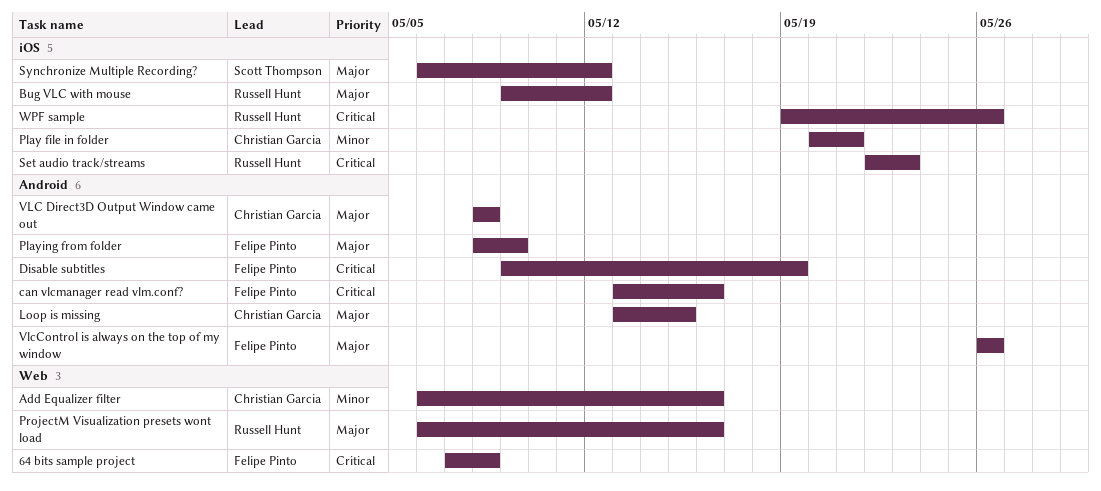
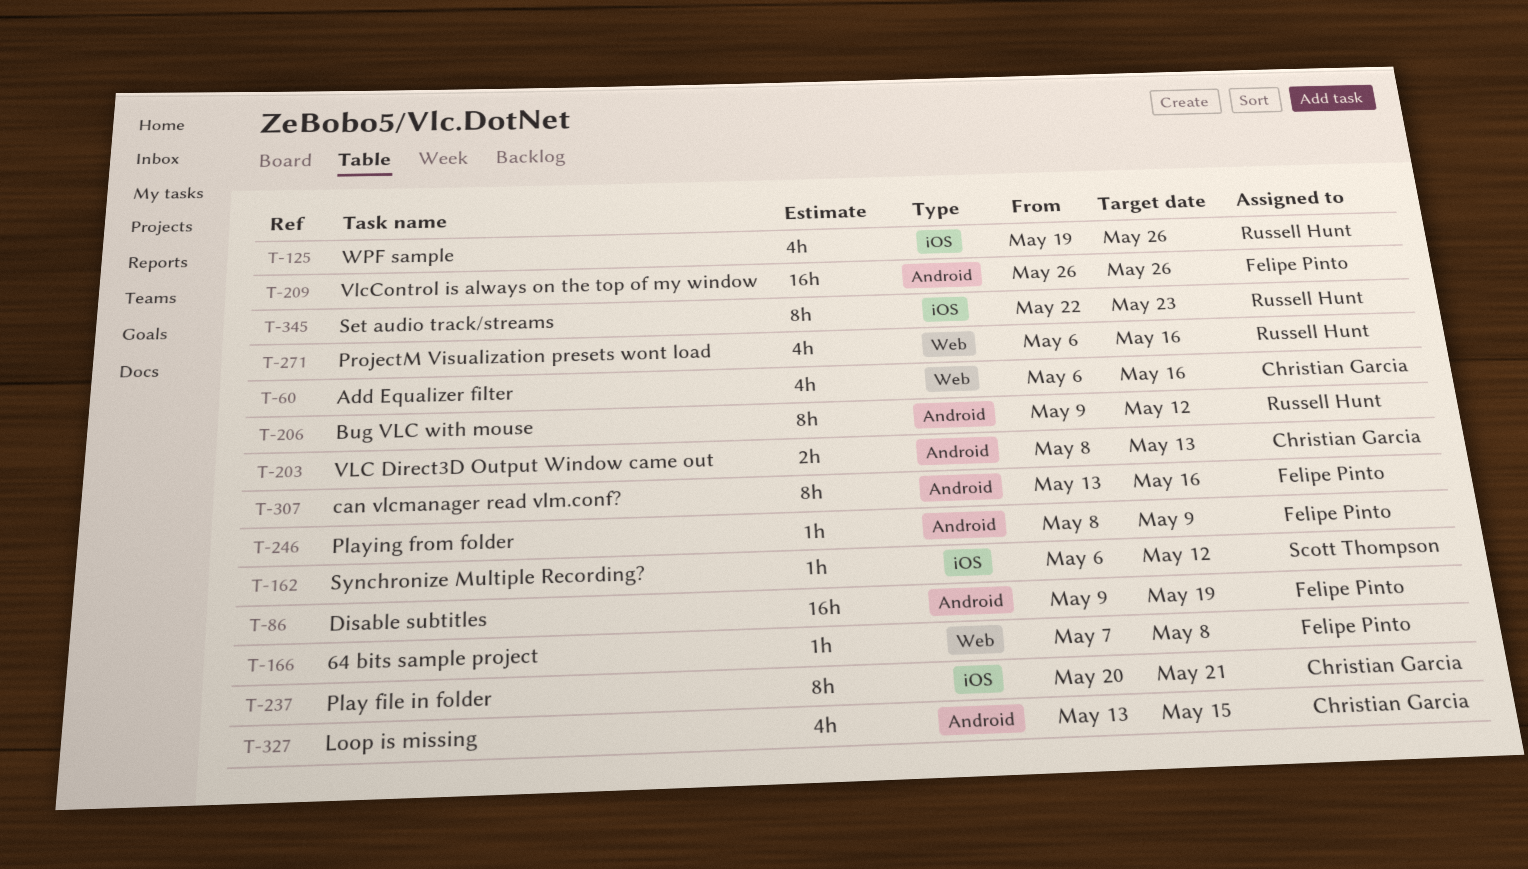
Bug VLC with mouse, label: iOS -> Android
VLC Direct3D Output Window came out, due: May 8 -> May 13

